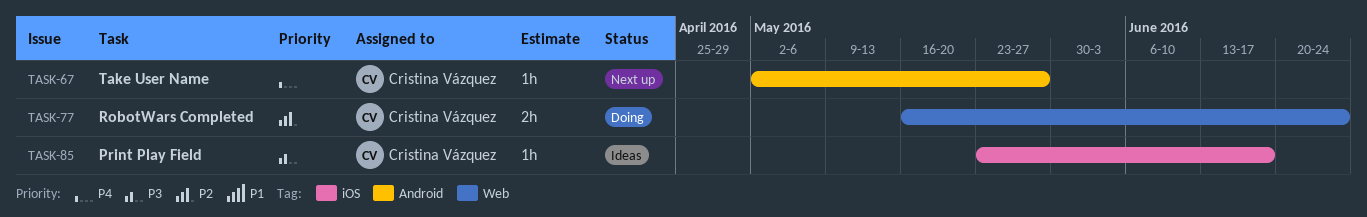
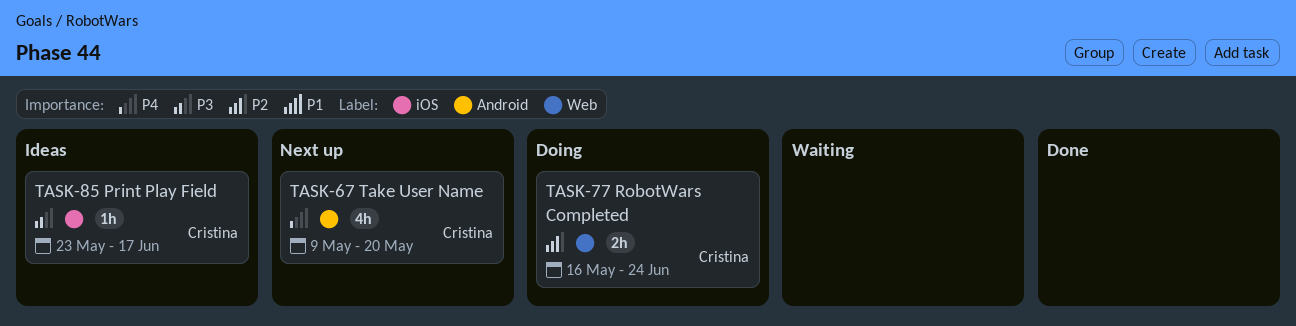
TASK-67, estimate: 1h -> 4h
TASK-67, start: May 2 -> May 9
TASK-67, due: May 27 -> May 20

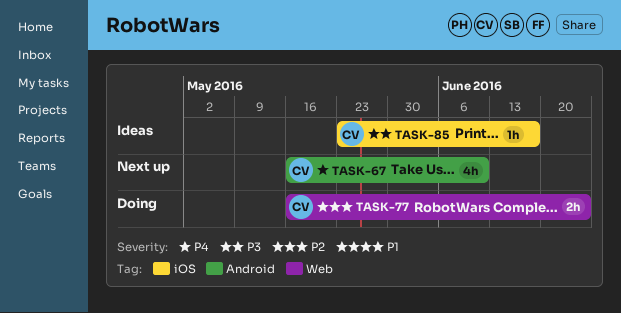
TASK-67, start: May 9 -> May 16
TASK-67, due: May 20 -> Jun 10

